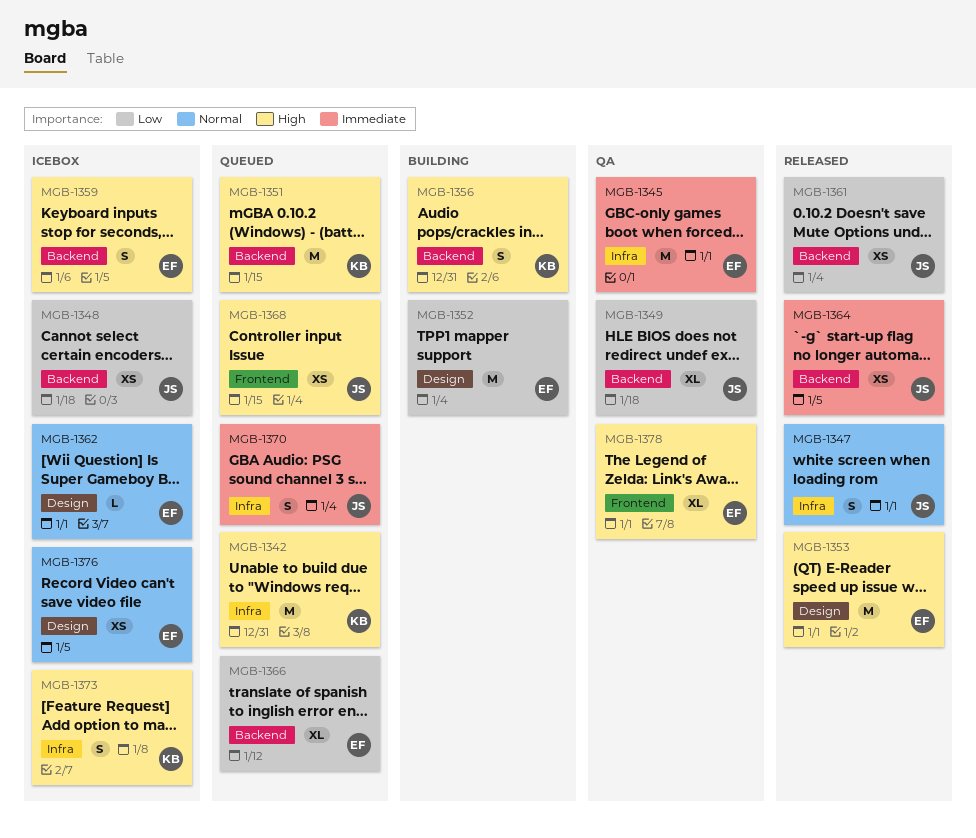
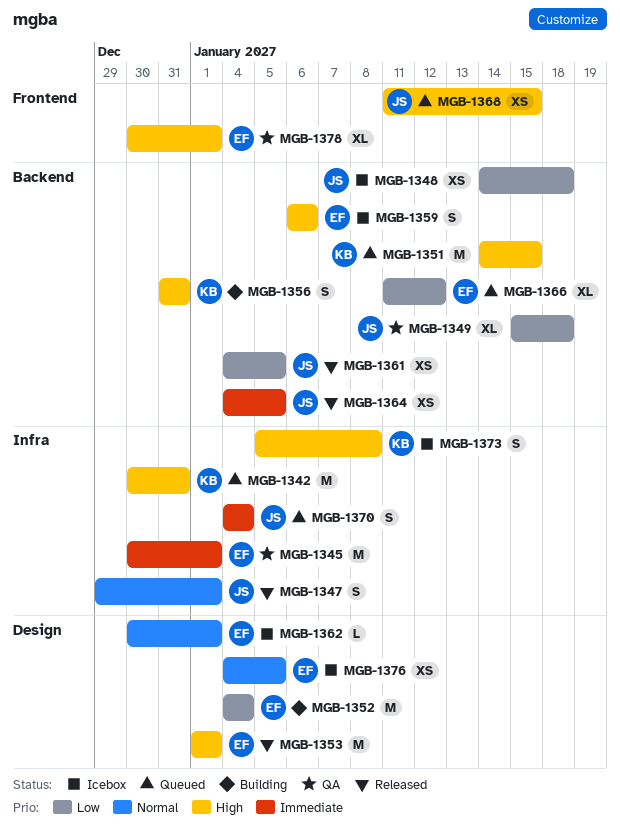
MGB-1361, due: Jan 4 -> Jan 5

